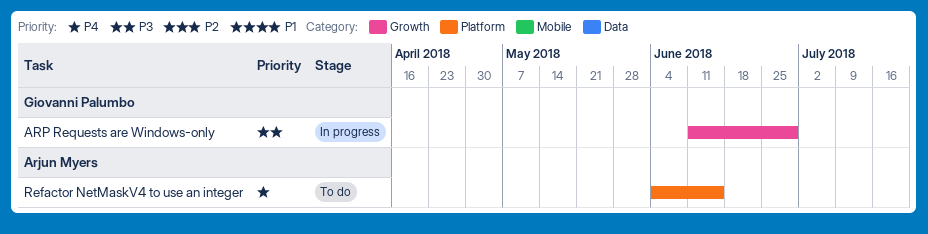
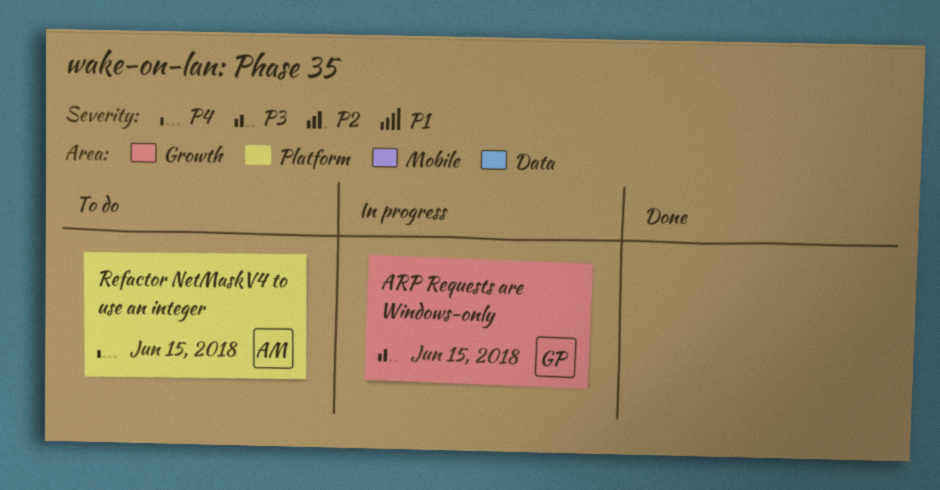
ARP Requests are Windows-only, due: Jun 29 -> Jun 15

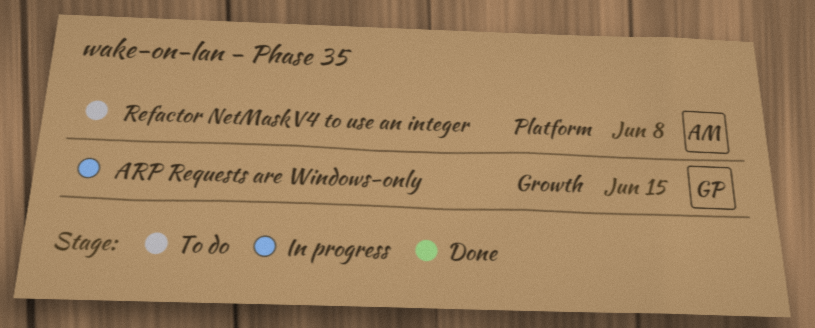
Refactor NetMaskV4 to use an integer, due: Jun 15 -> Jun 8

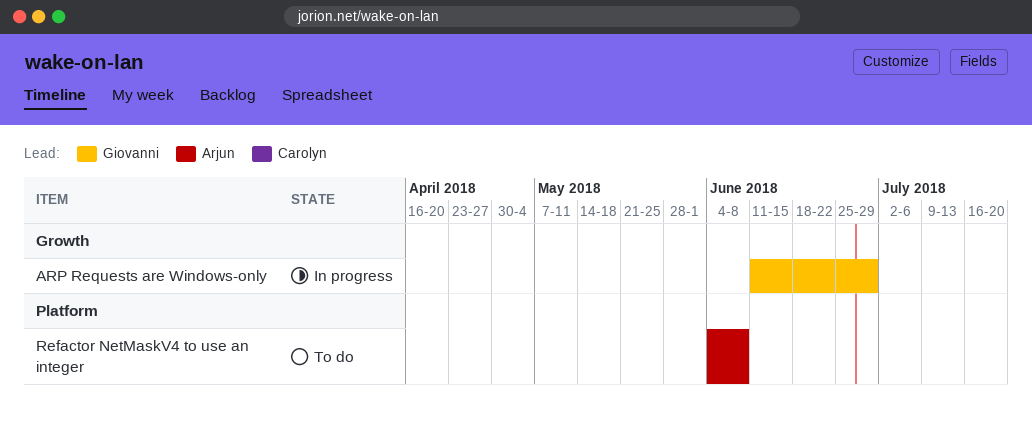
ARP Requests are Windows-only, due: Jun 15 -> Jun 29

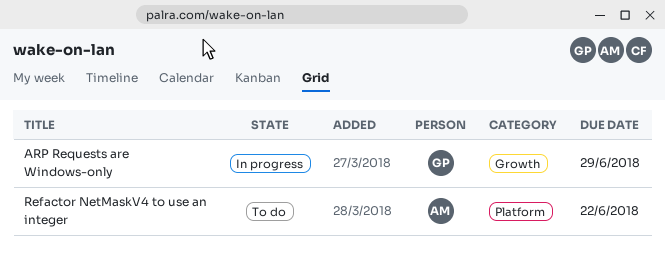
Refactor NetMaskV4 to use an integer, due: Jun 8 -> Jun 22

